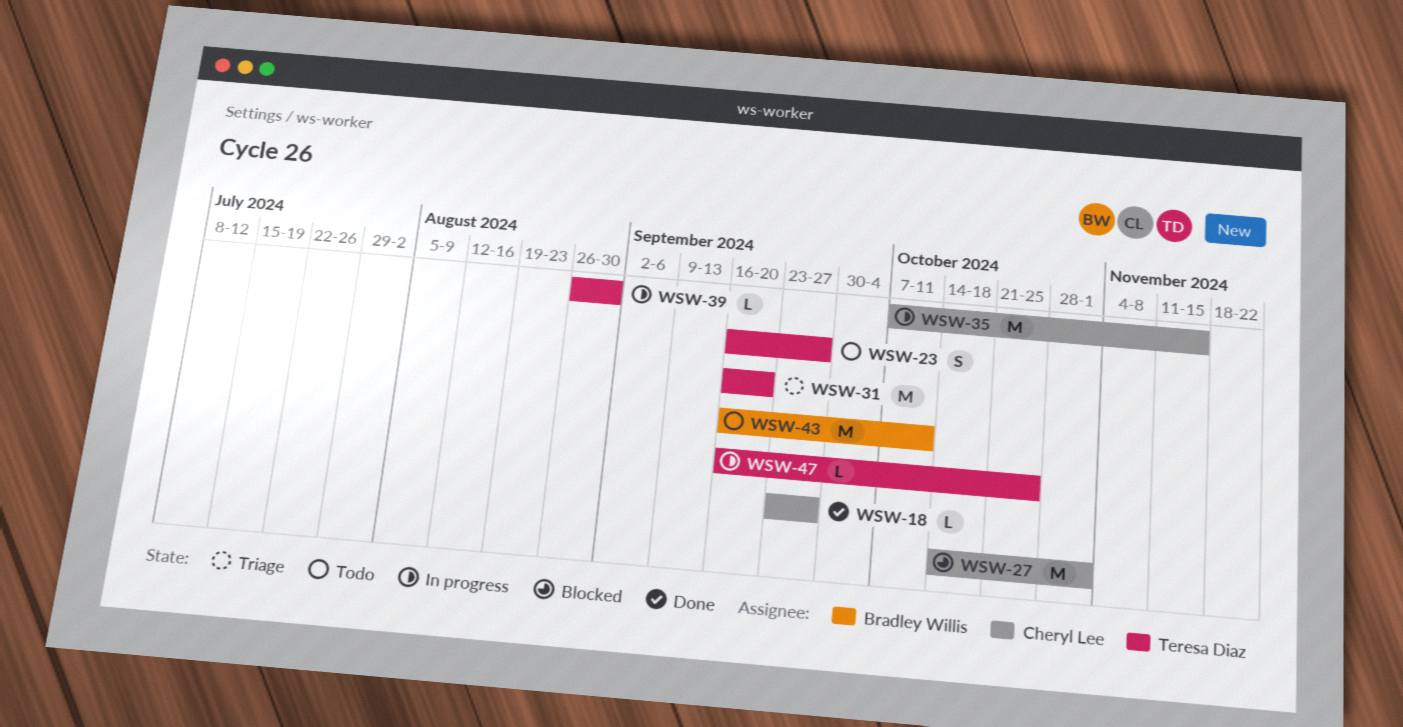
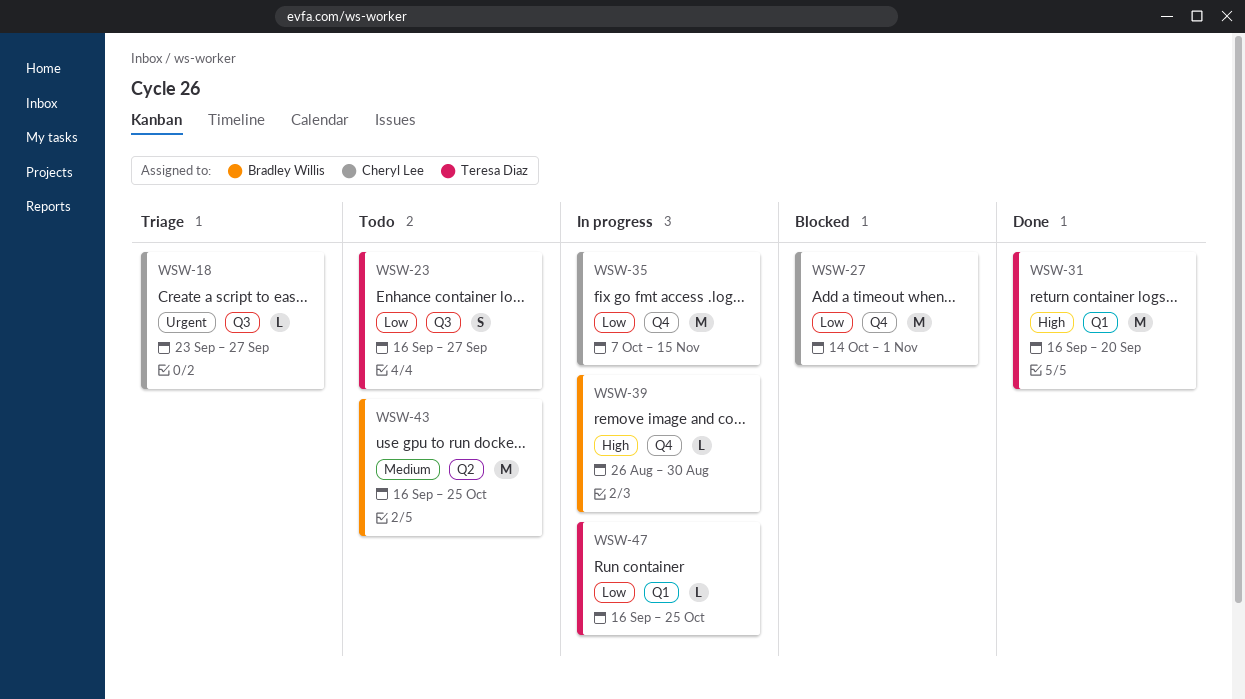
WSW-18, status: Done -> Triage
WSW-31, status: Triage -> Done
WSW-39, owner: Teresa Diaz -> Bradley Willis
WSW-43, due: Oct 11 -> Oct 25

